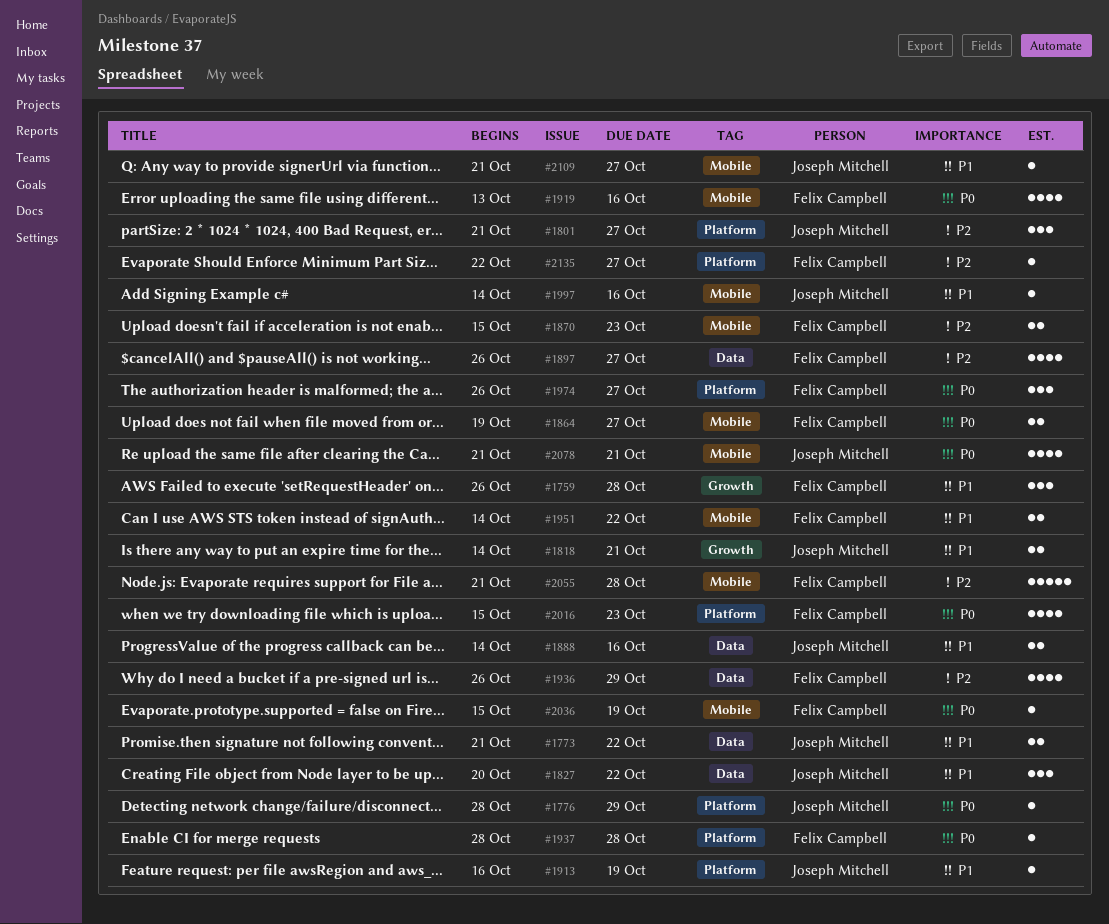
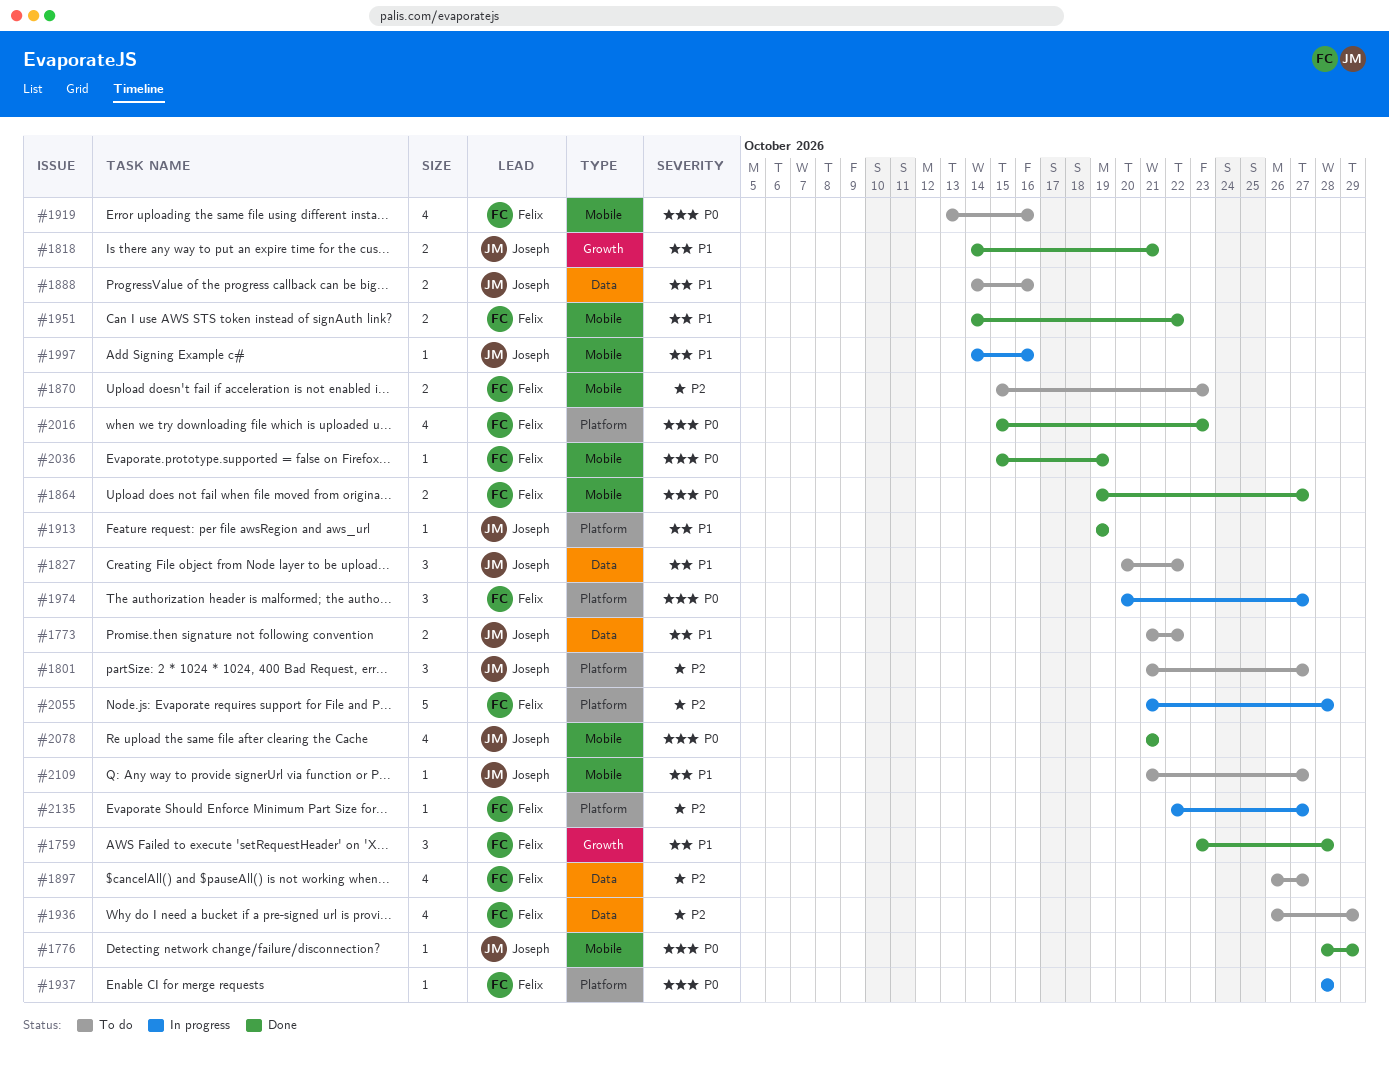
#1759, start: Oct 26 -> Oct 23
#1776, label: Platform -> Mobile
#1913, start: Oct 16 -> Oct 19
#1974, start: Oct 26 -> Oct 20
#2055, label: Mobile -> Platform

